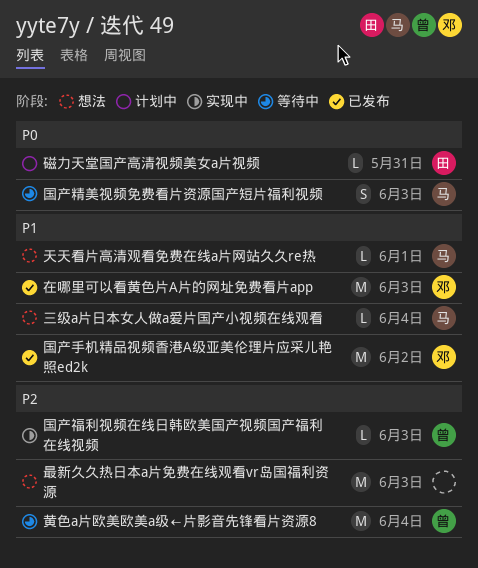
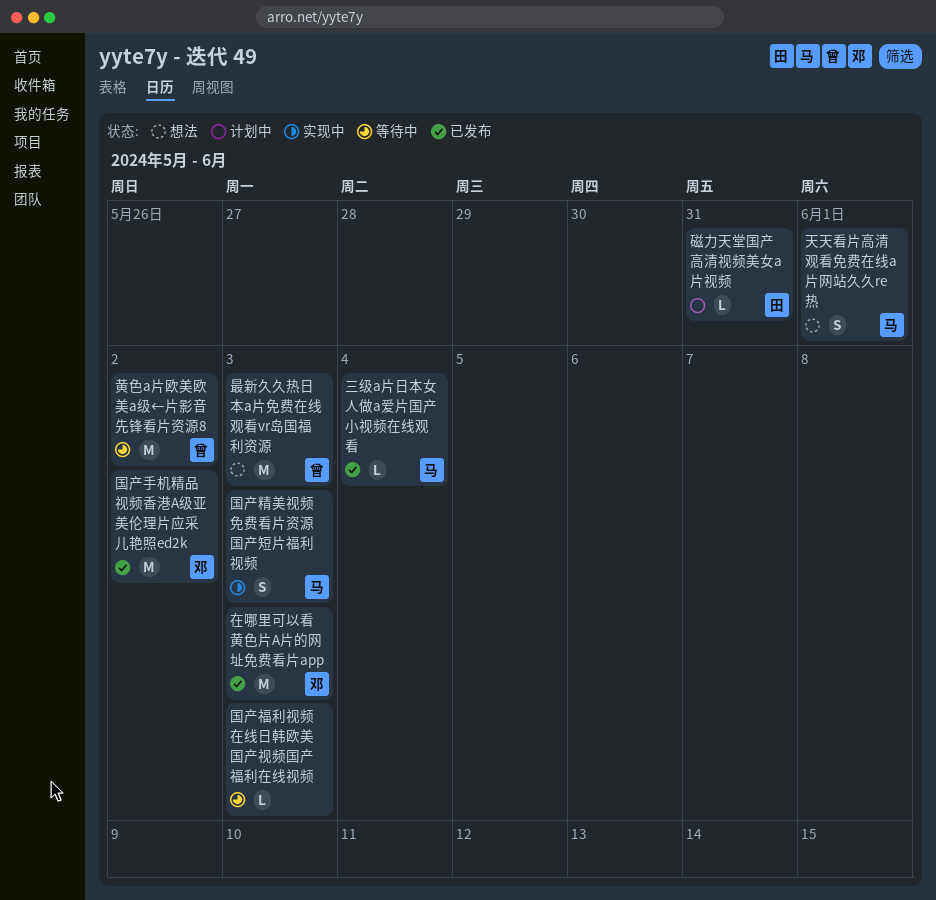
三级a片日本女人做a爱片国产小视频在线观看, status: 想法 -> 已发布
国产福利视频在线日韩欧美国产视频国产福利在线视频, status: 实现中 -> 等待中
国产福利视频在线日韩欧美国产视频国产福利在线视频, owner: 曾 -> none
国产精美视频免费看片资源国产短片福利视频, status: 等待中 -> 实现中
天天看片高清观看免费在线a片网站久久re热, estimate: L -> S
最新久久热日本a片免费在线观看vr岛国福利资源, owner: none -> 曾
黄色a片欧美欧美a级←片影音先锋看片资源8, due: Jun 4 -> Jun 2

